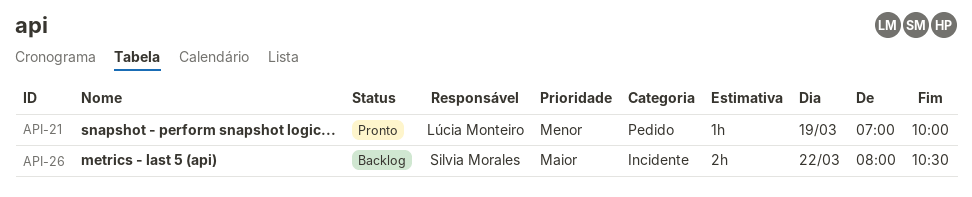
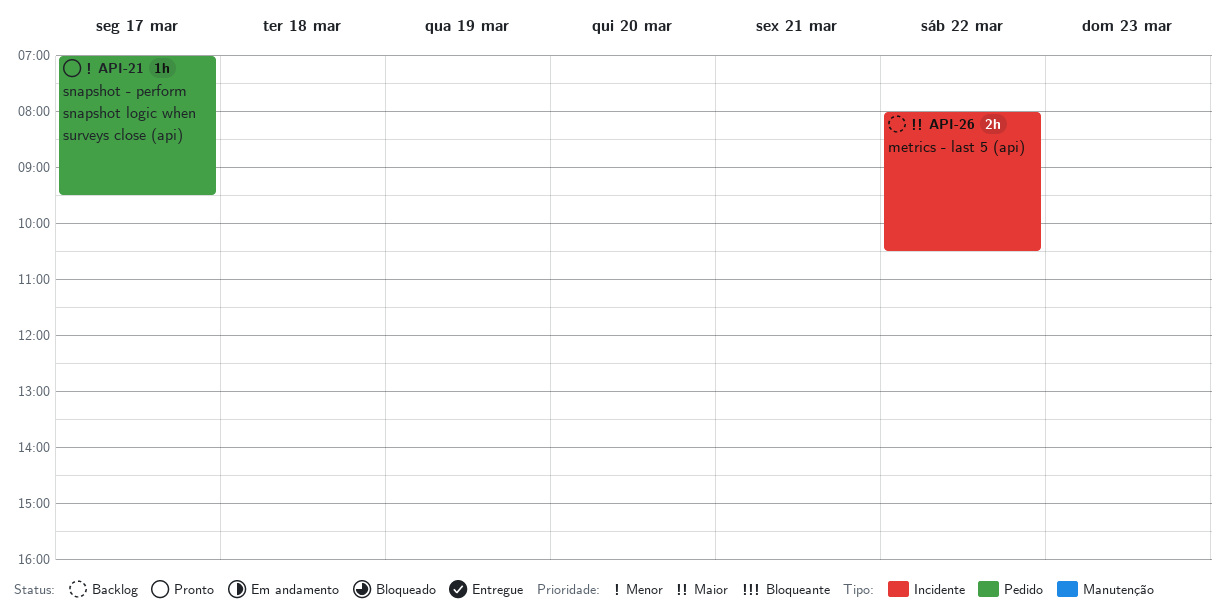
API-21, day: Mar 19 -> Mar 17
API-21, ends: 10:00 -> 09:30

